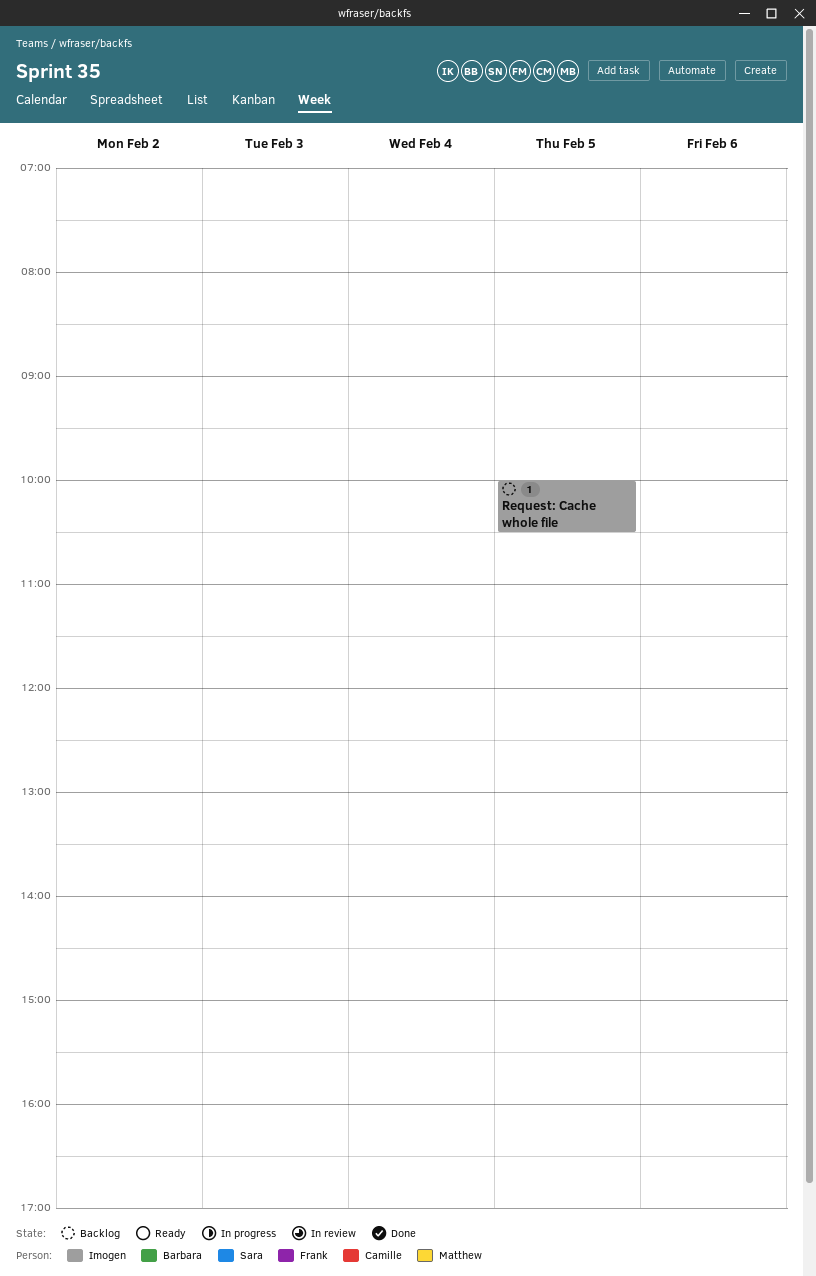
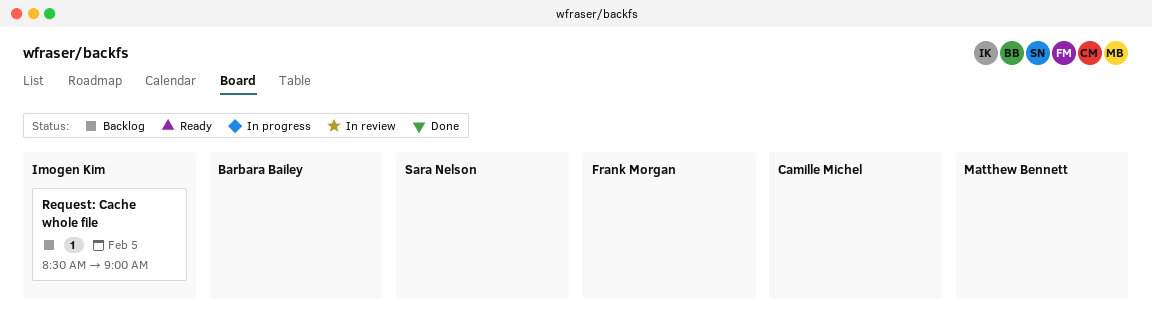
Request: Cache whole file, begins: 10:00 -> 08:30
Request: Cache whole file, ends: 10:30 -> 09:00

